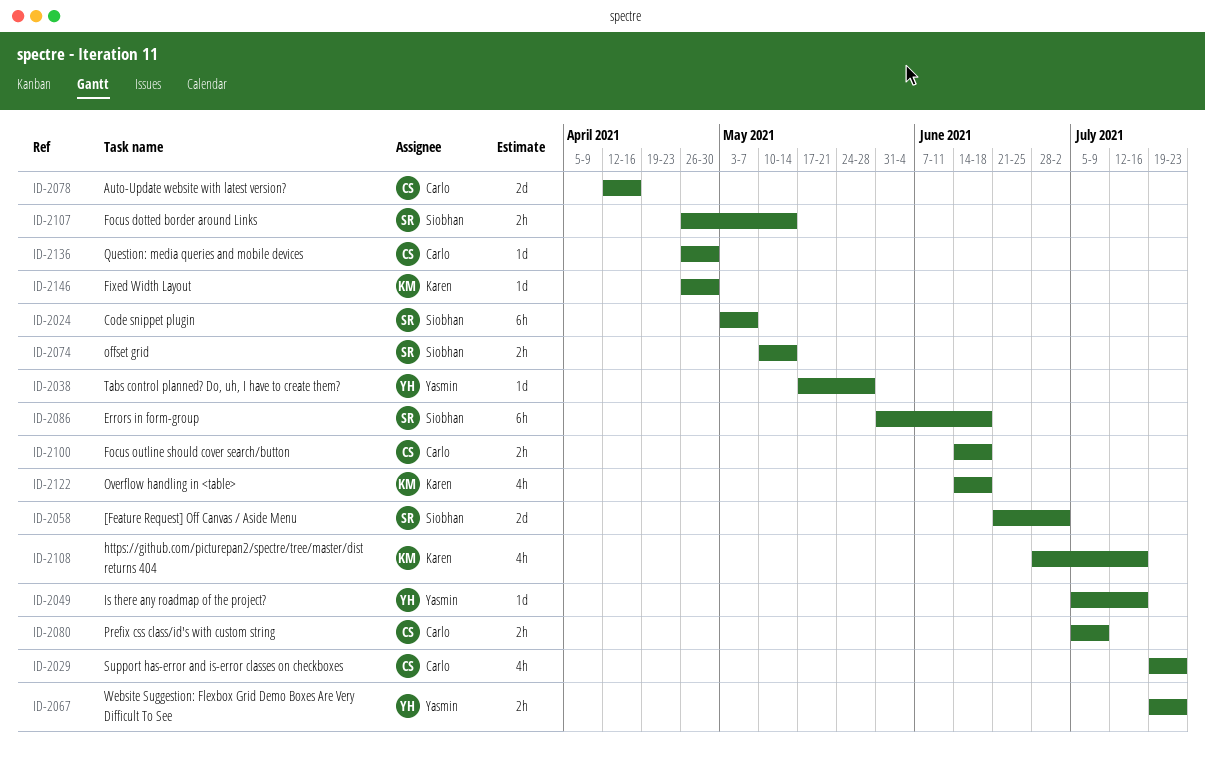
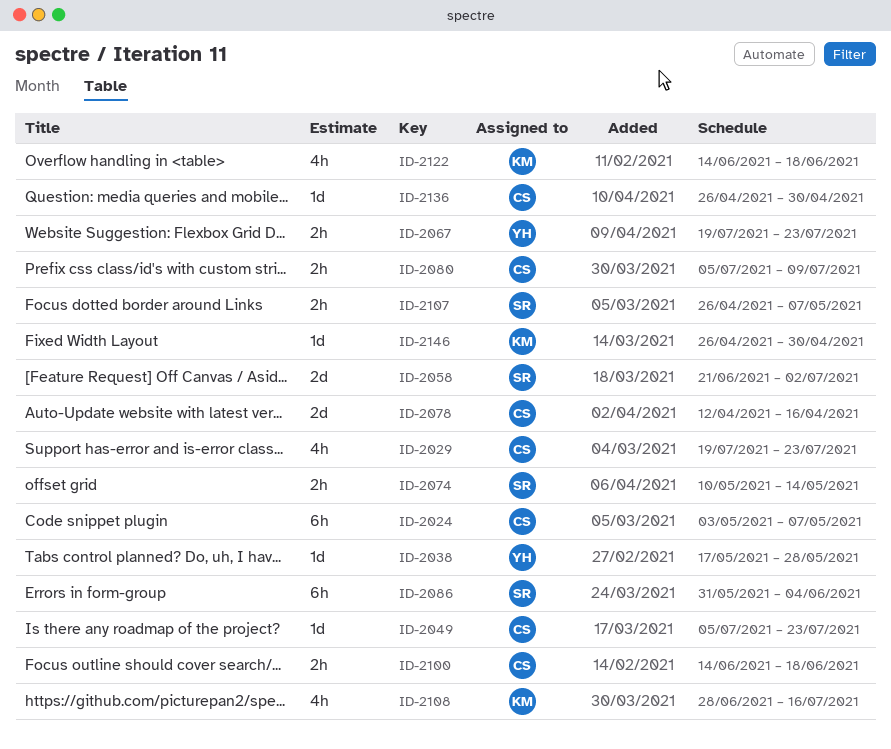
ID-2024, owner: Siobhan -> Carlo
ID-2049, owner: Yasmin -> Carlo
ID-2049, due: Jul 16 -> Jul 23
ID-2086, due: Jun 18 -> Jun 4
ID-2107, due: May 14 -> May 7

